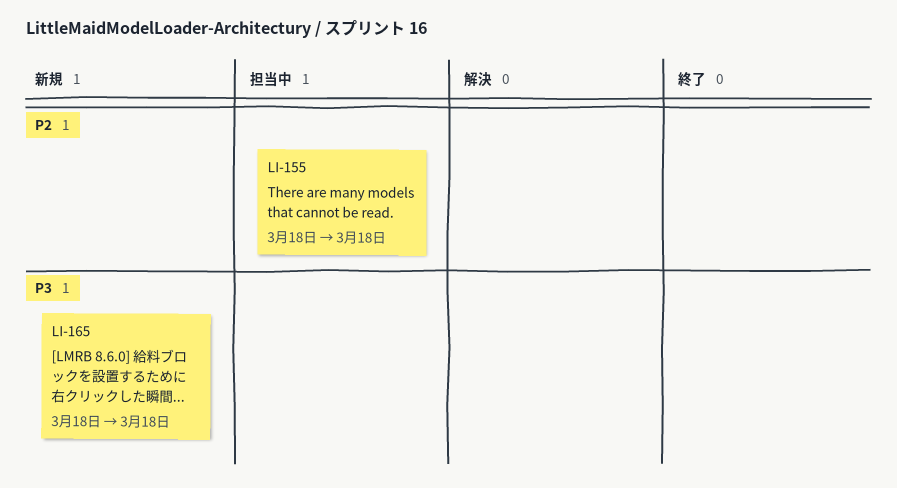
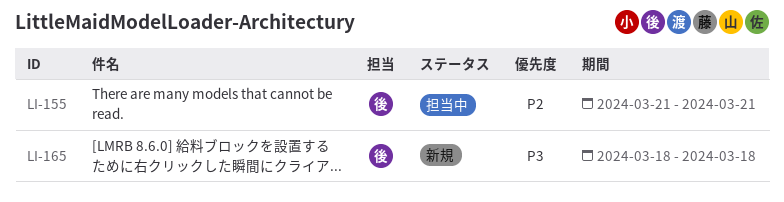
LI-155, start: Mar 18 -> Mar 21
LI-155, due: Mar 18 -> Mar 21

